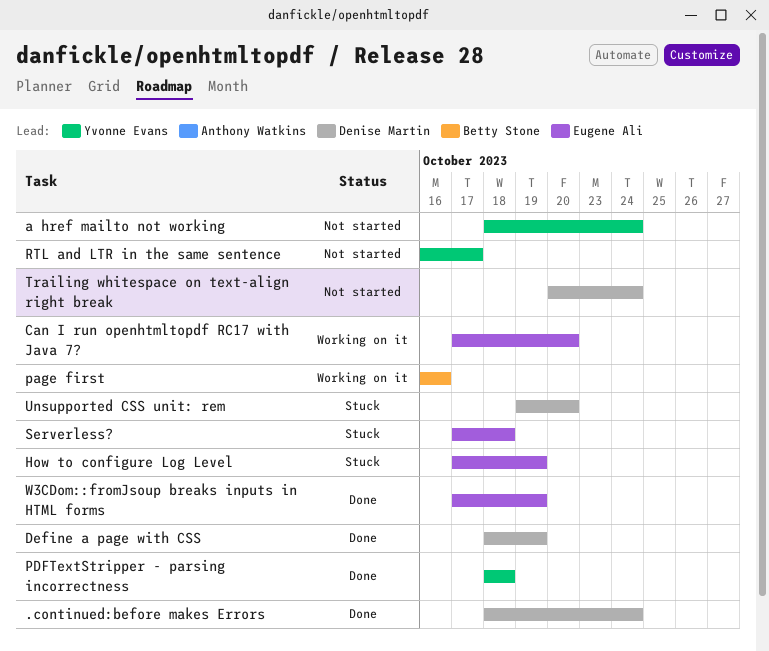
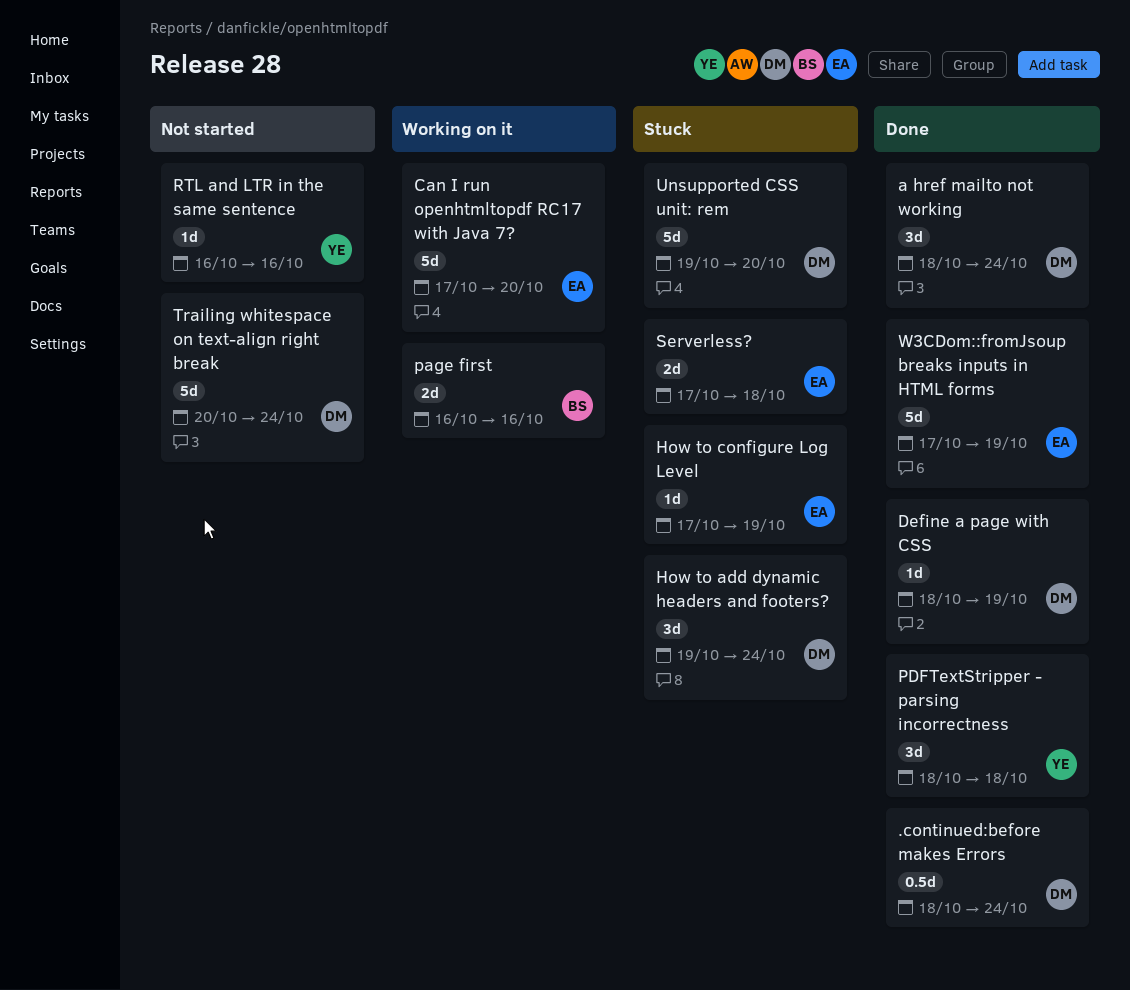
a href mailto not working, status: Not started -> Done
a href mailto not working, owner: Yvonne Evans -> Denise Martin
How to add dynamic headers and footers?: none -> present
RTL and LTR in the same sentence, due: Oct 17 -> Oct 16

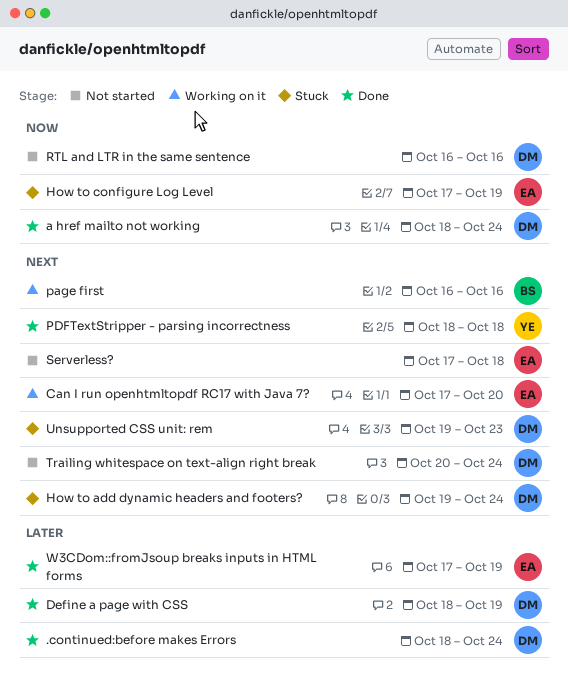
RTL and LTR in the same sentence, owner: YE -> DM
Serverless?, status: Stuck -> Not started
Unsupported CSS unit: rem, due: Oct 20 -> Oct 23

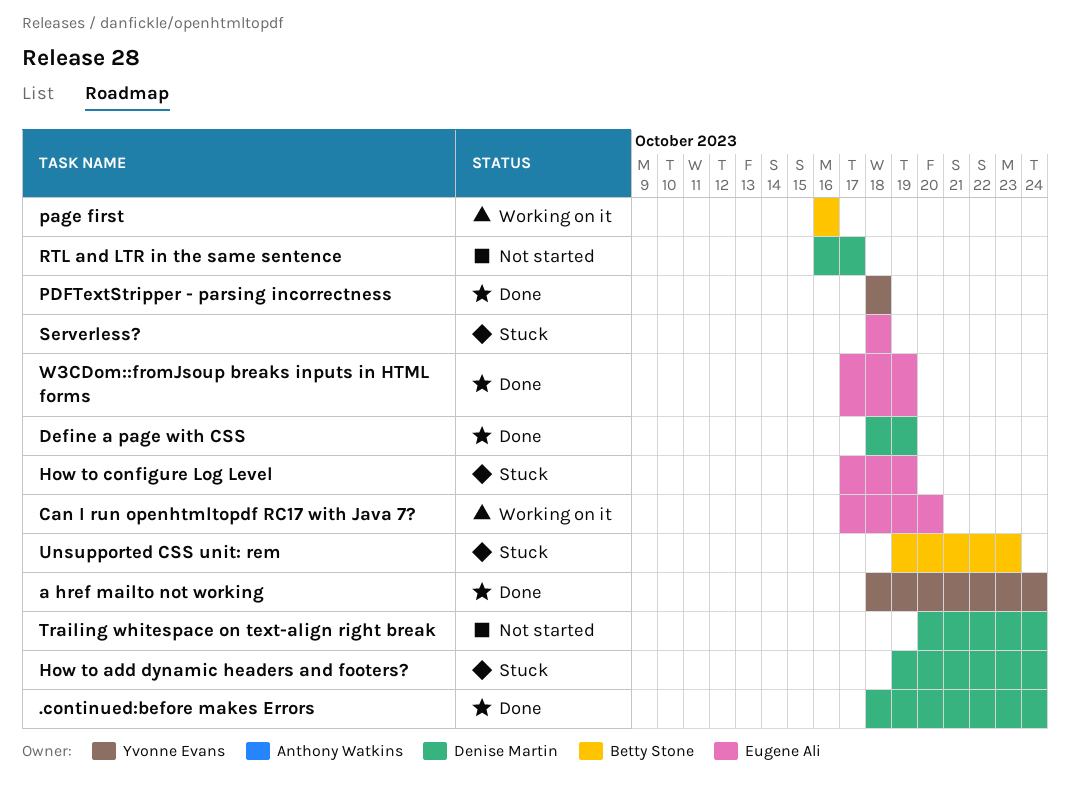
a href mailto not working, owner: Denise Martin -> Yvonne Evans
RTL and LTR in the same sentence, due: Oct 16 -> Oct 17
Serverless?, status: Not started -> Stuck
Serverless?, start: Oct 17 -> Oct 18
Unsupported CSS unit: rem, owner: Denise Martin -> Betty Stone

